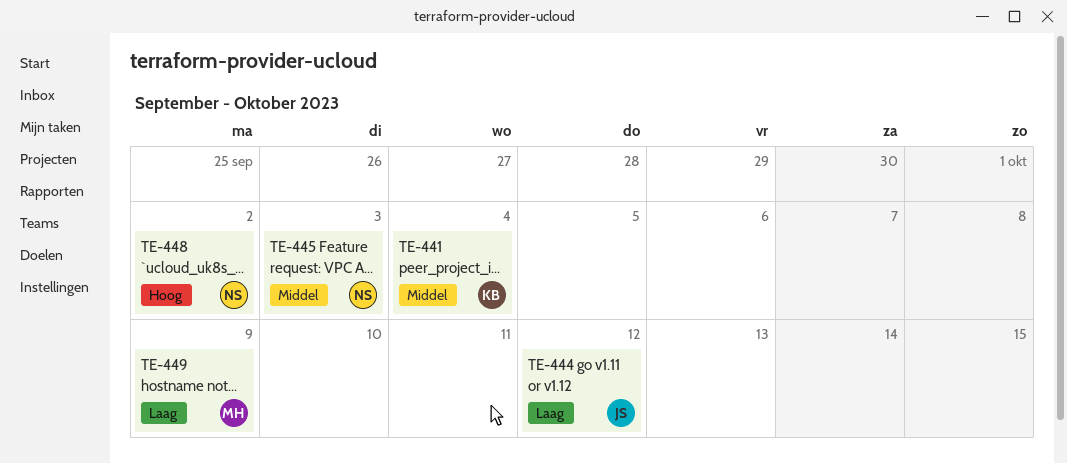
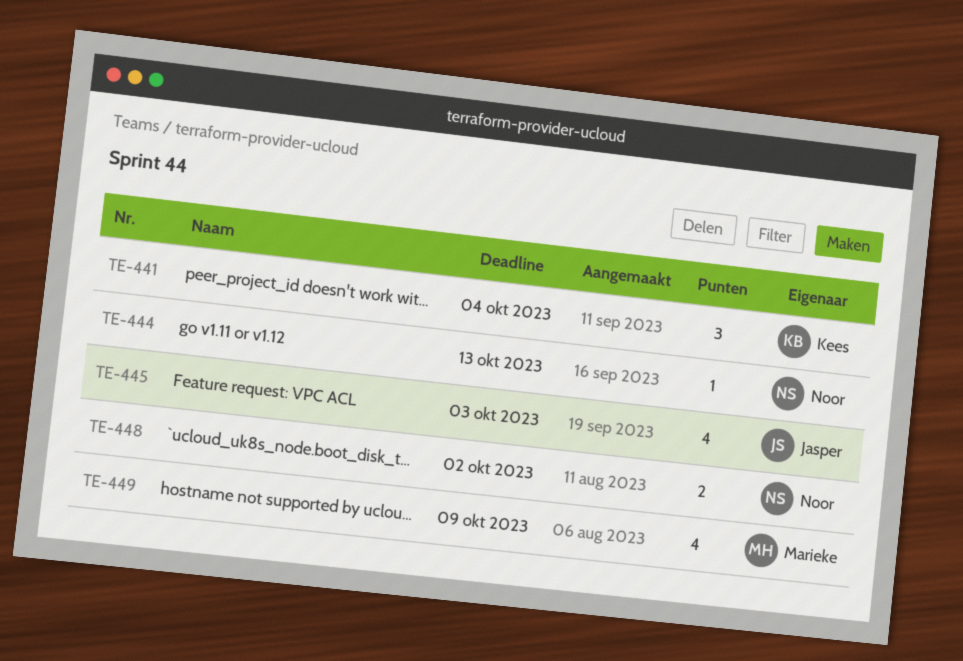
TE-444, owner: Jasper -> Noor
TE-444, due: Oct 12 -> Oct 13
TE-445, owner: Noor -> Jasper

